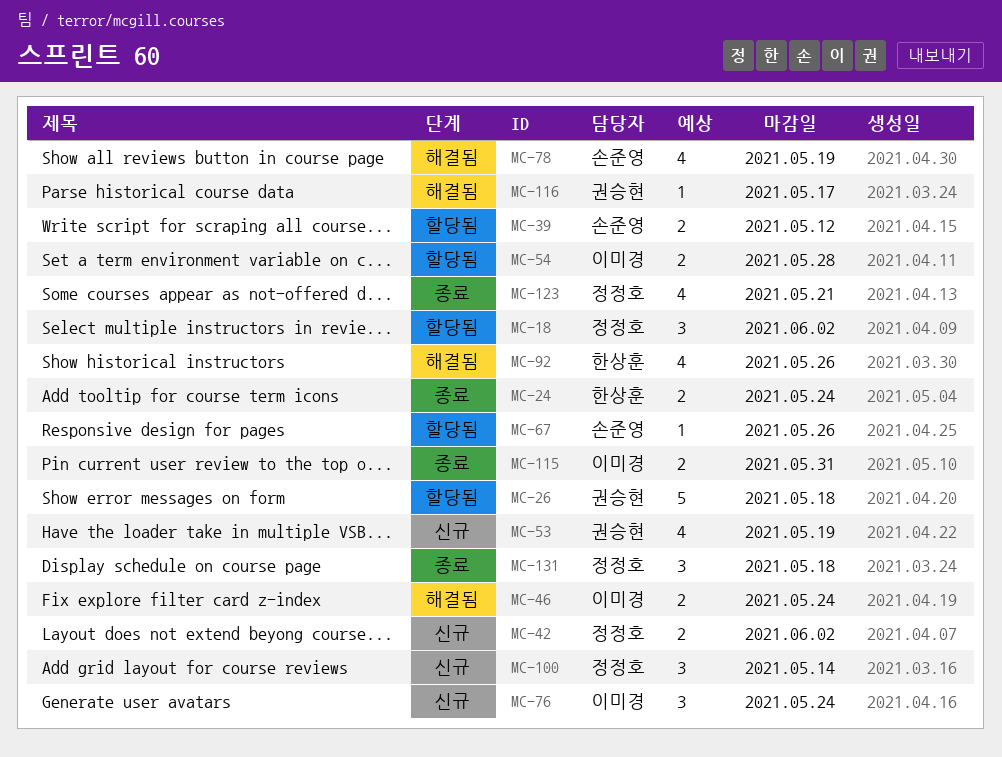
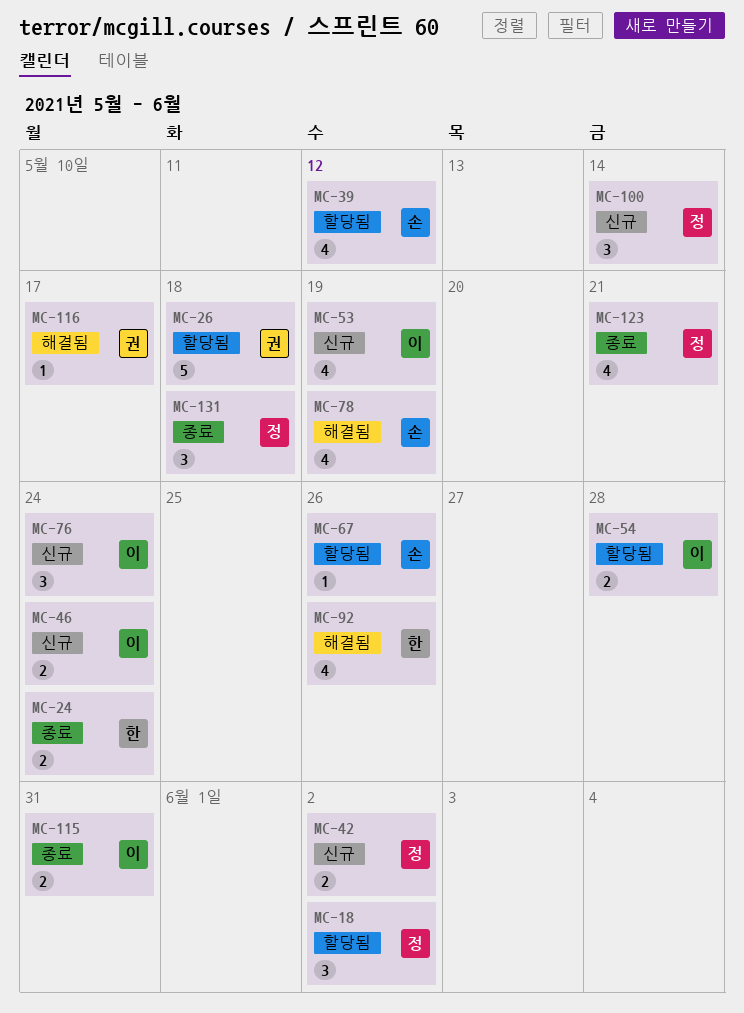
MC-39, estimate: 2 -> 4
MC-46, status: 해결됨 -> 신규
MC-53, owner: 권승현 -> 이미경

